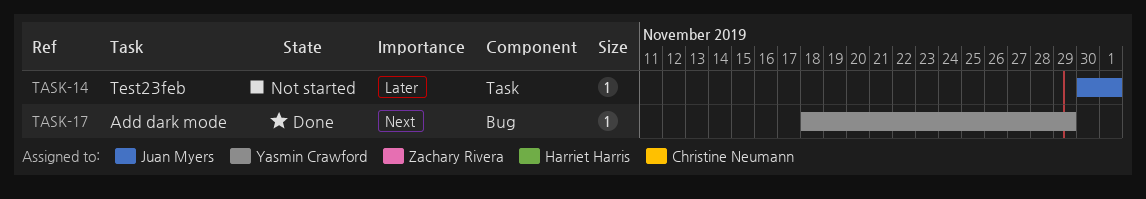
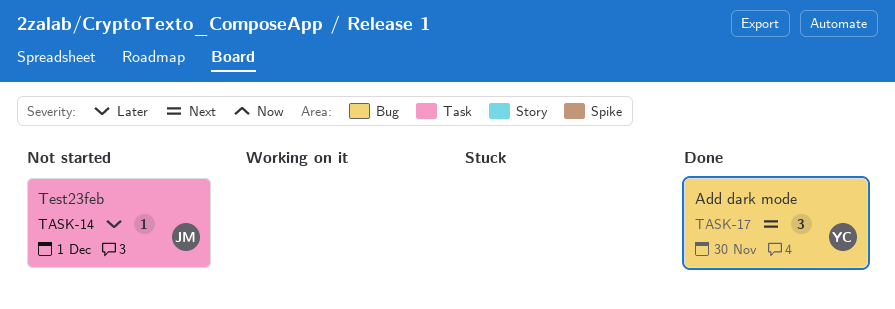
TASK-17, estimate: 1 -> 3
TASK-17, due: Nov 29 -> Nov 30

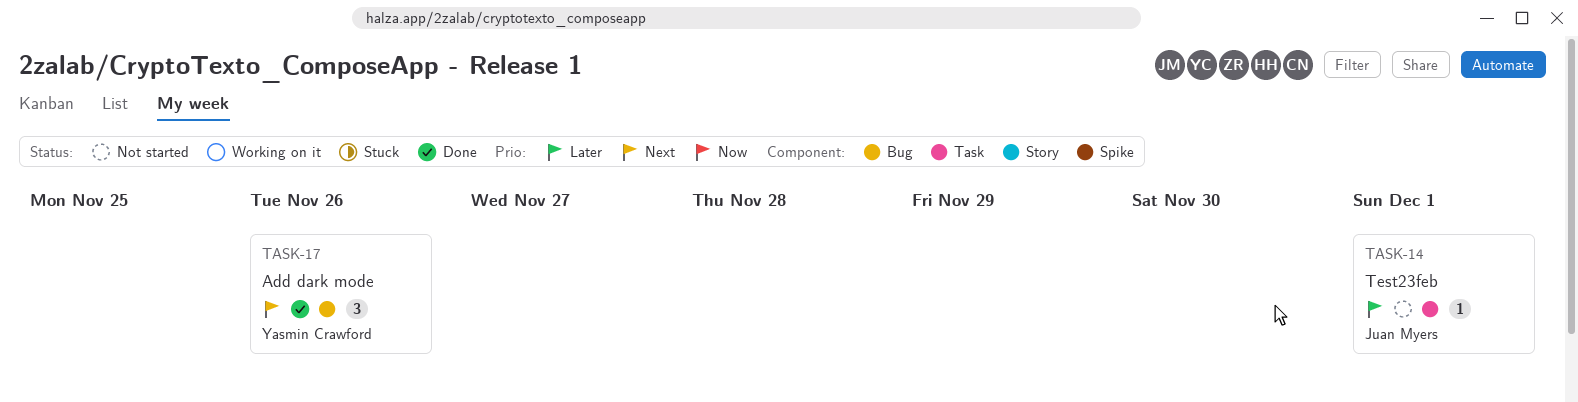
TASK-17, due: Nov 30 -> Nov 26

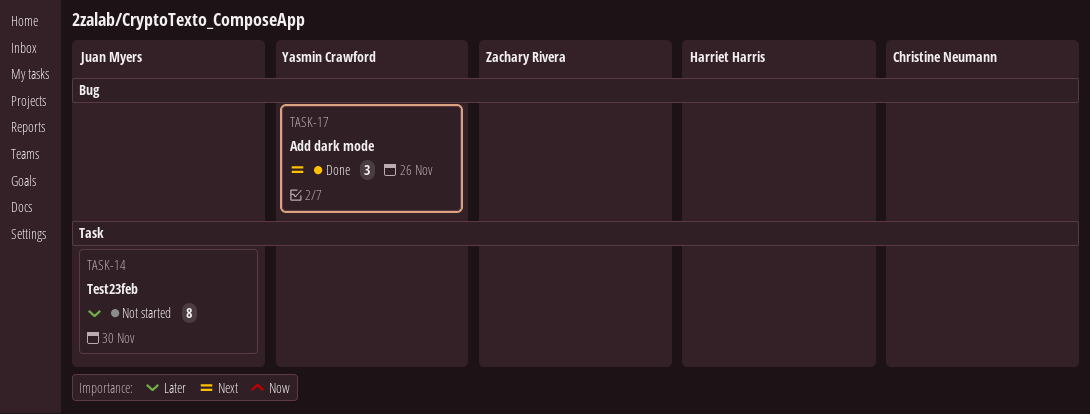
TASK-14, estimate: 1 -> 8
TASK-14, due: Dec 1 -> Nov 30

